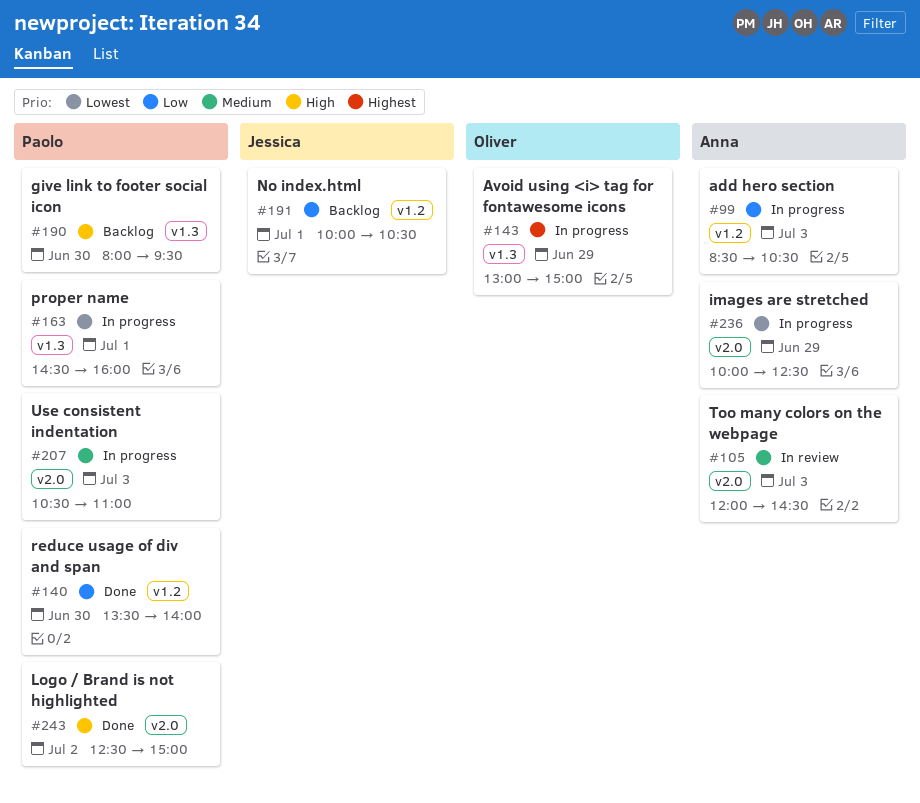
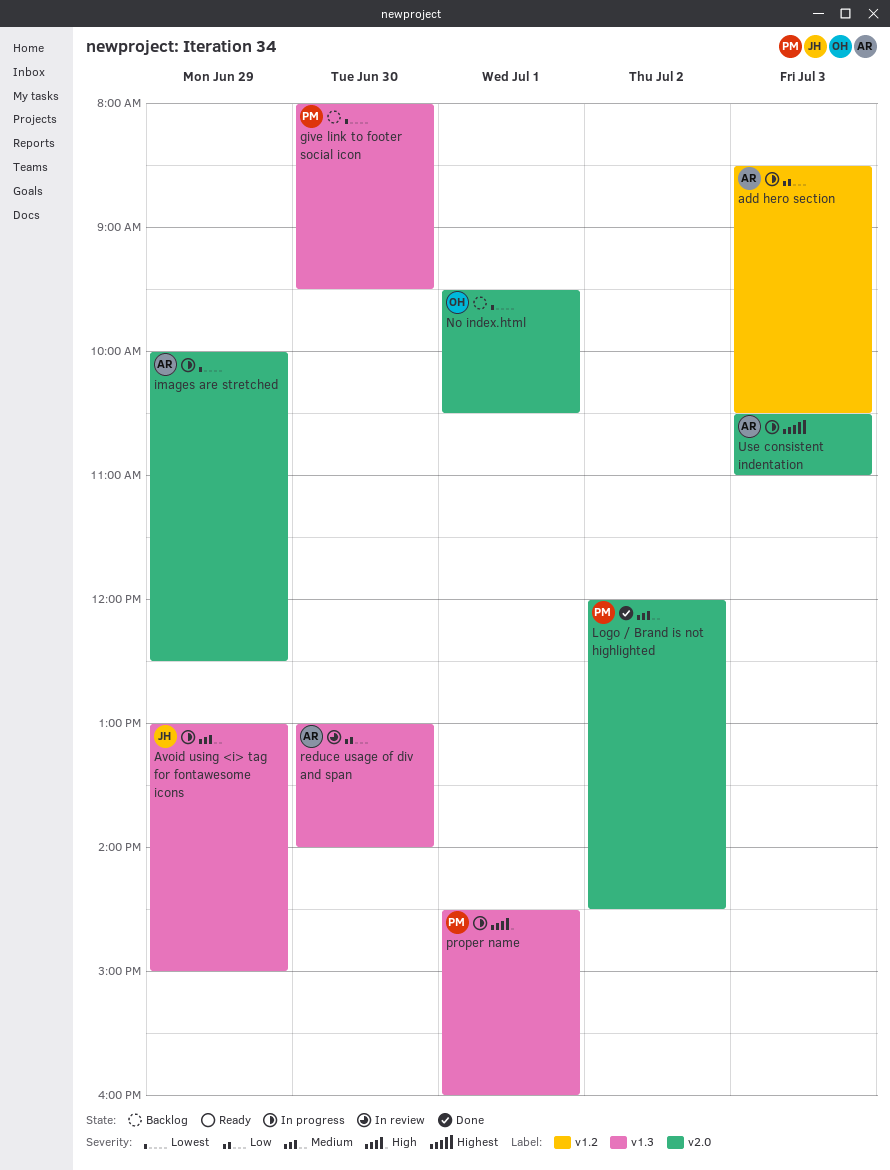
Avoid using <i> tag for fontawesome icons, owner: Oliver -> Jessica
Avoid using <i> tag for fontawesome icons, priority: Highest -> Medium
give link to footer social icon, priority: High -> Lowest
Logo / Brand is not highlighted, priority: High -> Medium
Logo / Brand is not highlighted, begins: 12:30 -> 12:00
Logo / Brand is not highlighted, ends: 15:00 -> 14:30
No index.html, owner: Jessica -> Oliver
No index.html, priority: Low -> Lowest
No index.html, label: v1.2 -> v2.0
No index.html, begins: 10:00 -> 09:30
proper name, priority: Lowest -> High
reduce usage of div and span, status: Done -> In review
reduce usage of div and span, owner: Paolo -> Anna
reduce usage of div and span, label: v1.2 -> v1.3
reduce usage of div and span, begins: 13:30 -> 13:00
Too many colors on the webpage: present -> none
Use consistent indentation, owner: Paolo -> Anna
Use consistent indentation, priority: Medium -> Highest

